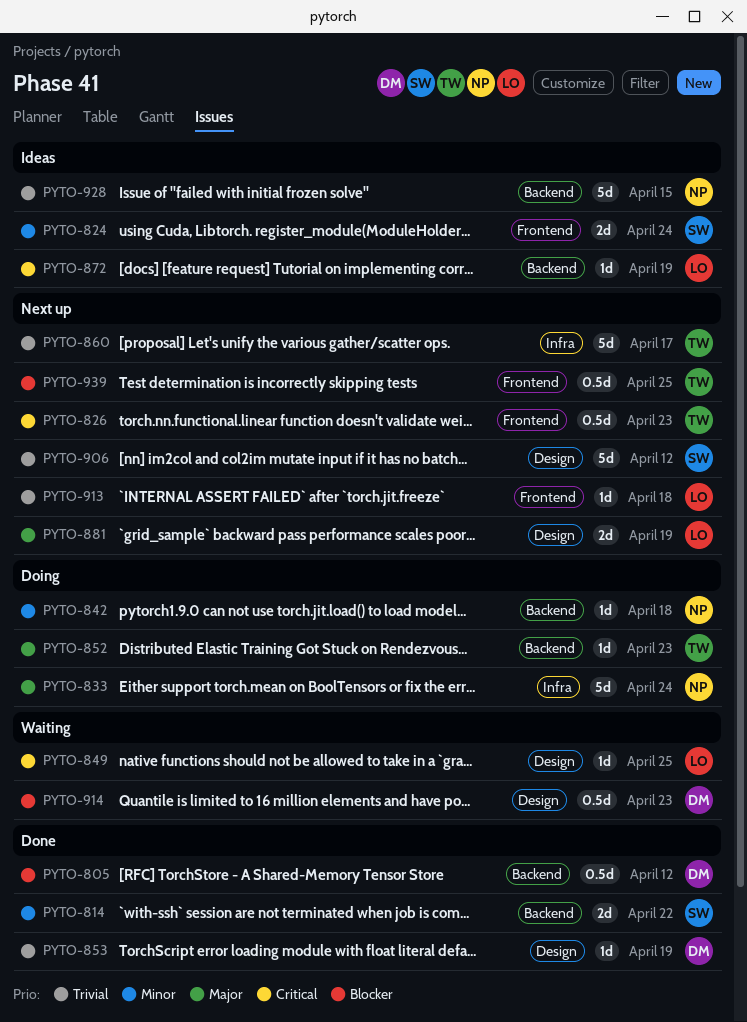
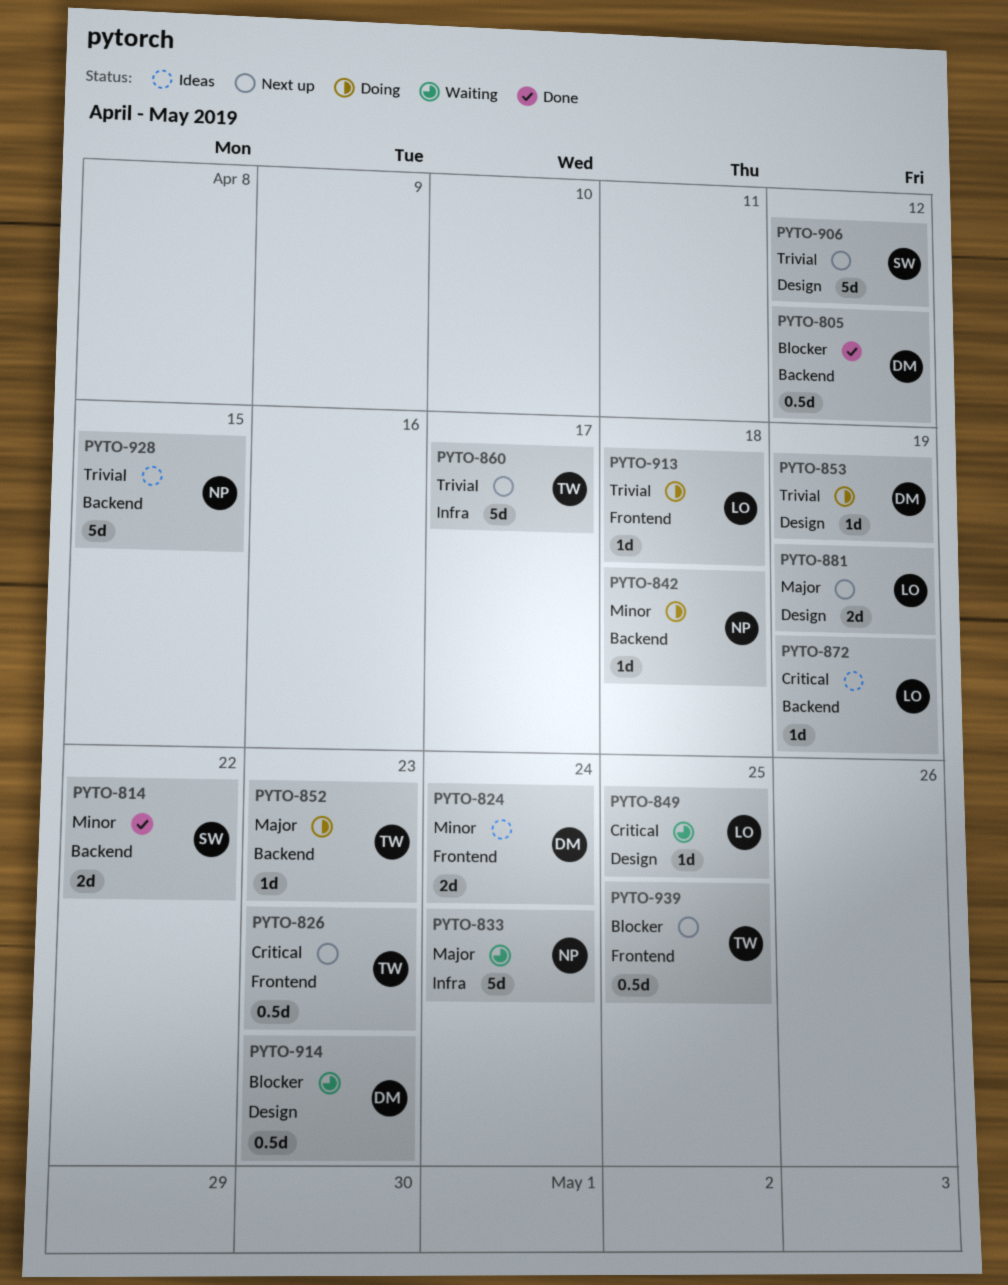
PYTO-824, owner: SW -> DM
PYTO-833, status: Doing -> Waiting
PYTO-853, status: Done -> Doing
PYTO-913, status: Next up -> Doing

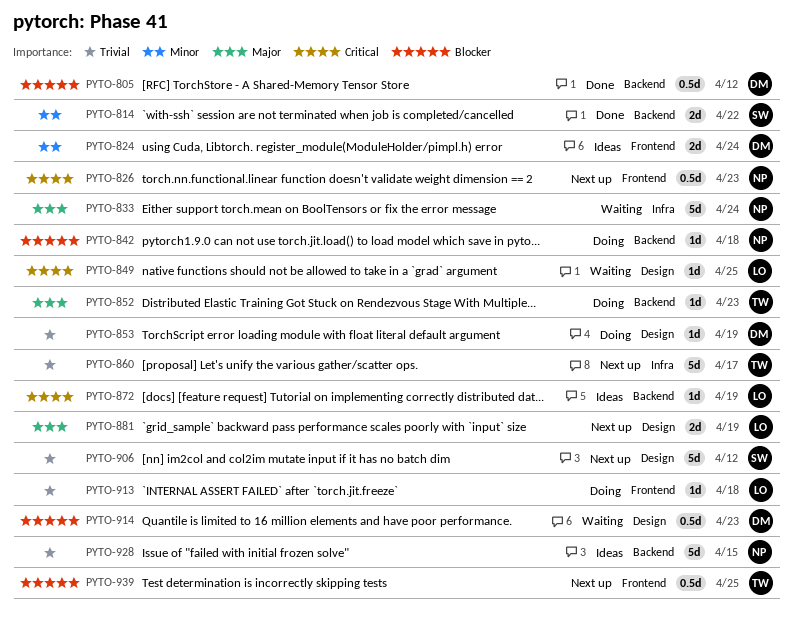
PYTO-826, owner: TW -> NP
PYTO-842, priority: Minor -> Blocker

